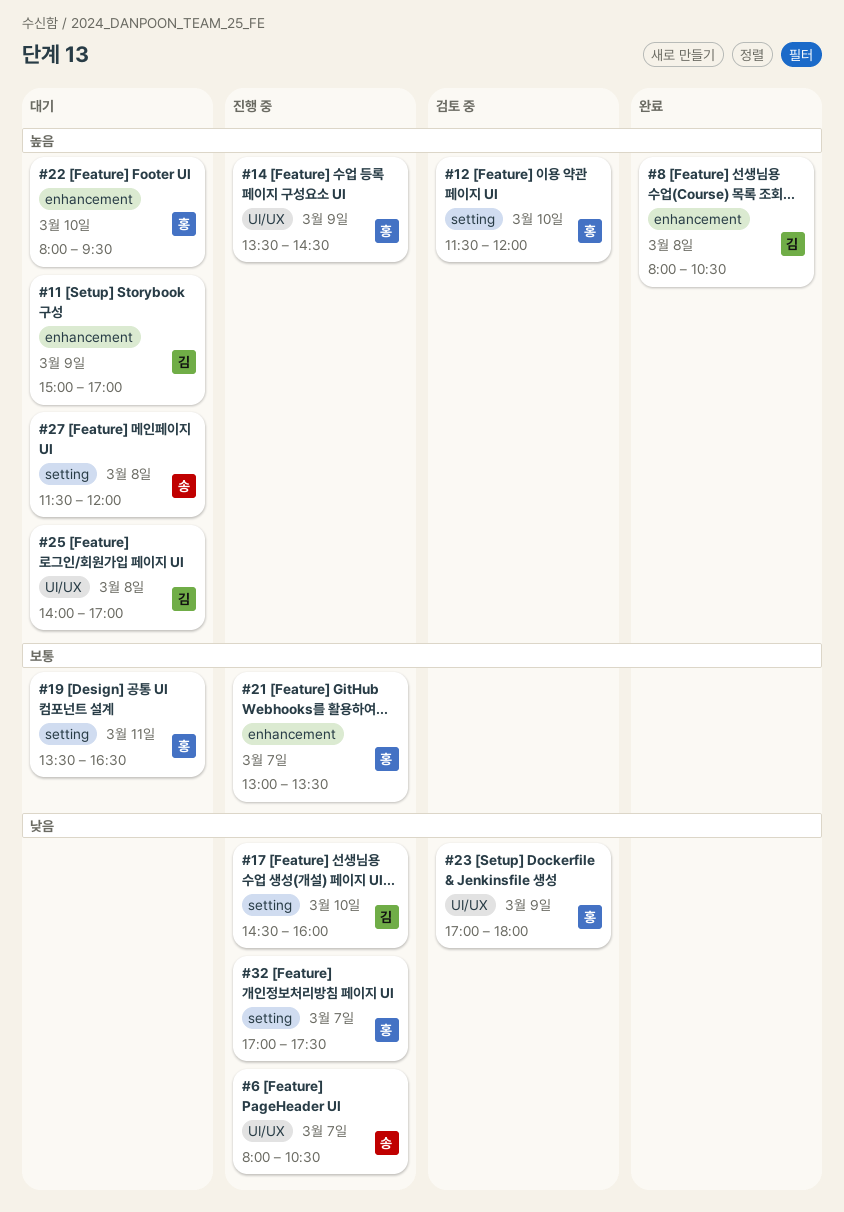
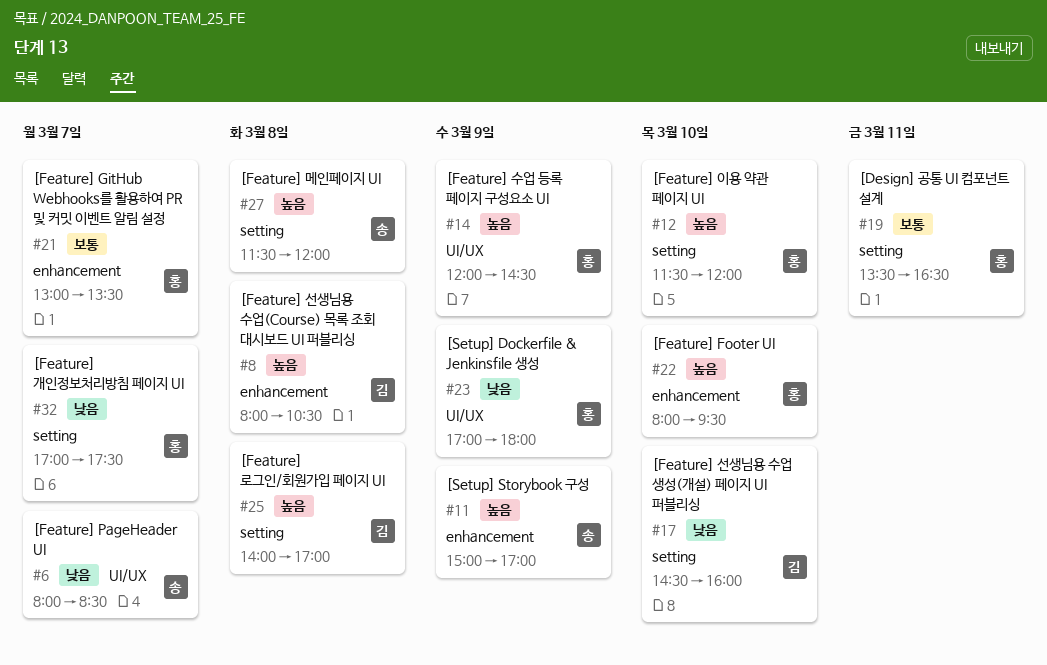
#6, ends: 10:30 -> 08:30
#11, owner: 김 -> 송
#14, begins: 13:30 -> 12:00
#25, label: UI/UX -> setting

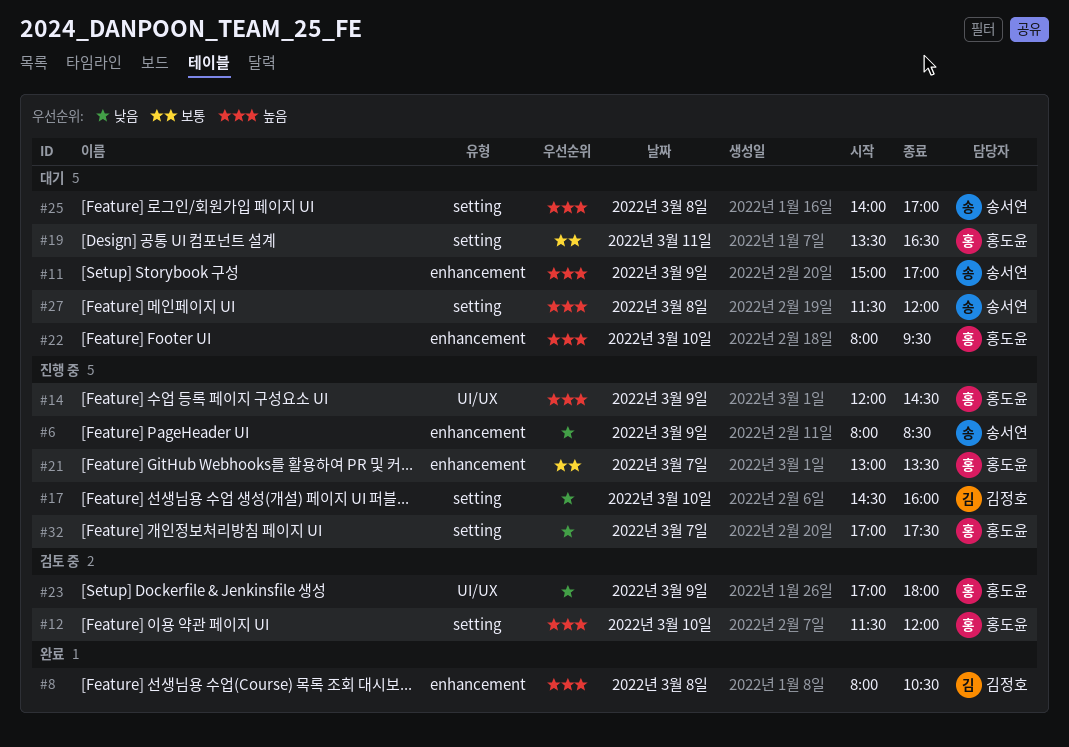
#6, label: UI/UX -> enhancement
#6, day: Mar 7 -> Mar 9
#25, owner: 김정호 -> 송서연

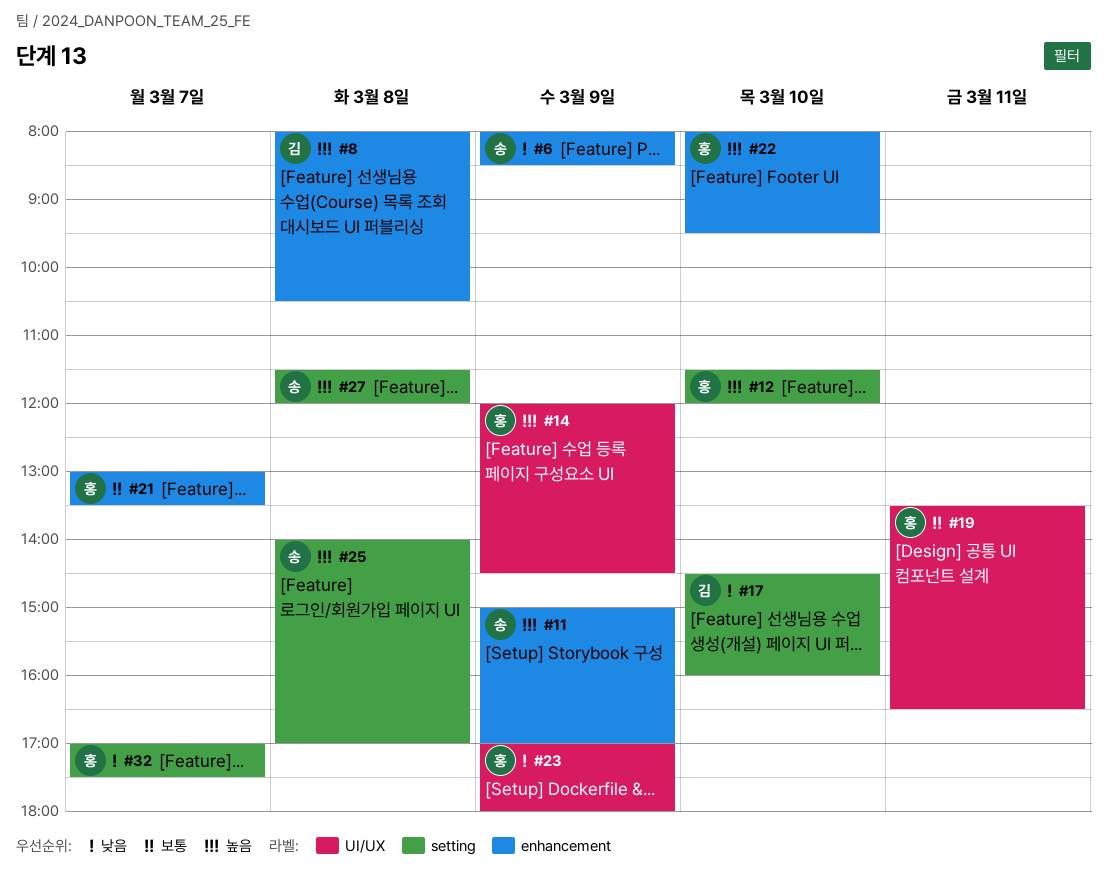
#19, label: setting -> UI/UX

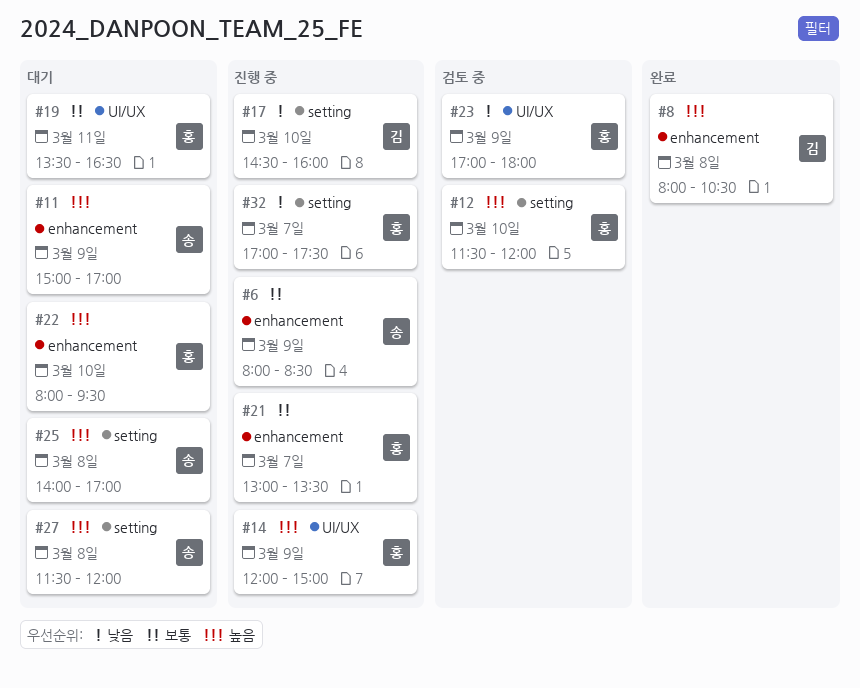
#6, priority: 낮음 -> 보통
#14, ends: 14:30 -> 15:00

